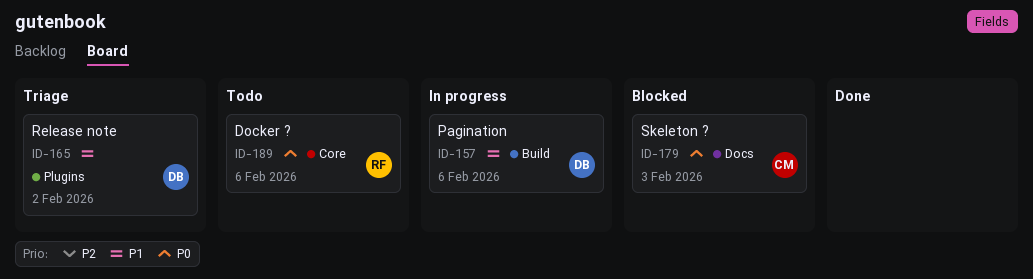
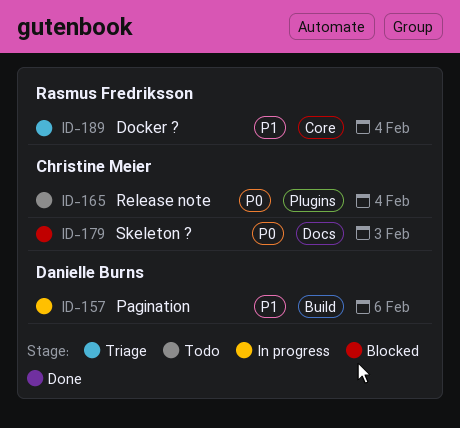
ID-165, status: Triage -> Todo
ID-165, owner: Danielle Burns -> Christine Meier
ID-165, priority: P1 -> P0
ID-165, due: Feb 2 -> Feb 4
ID-189, status: Todo -> Triage
ID-189, priority: P0 -> P1
ID-189, due: Feb 6 -> Feb 4

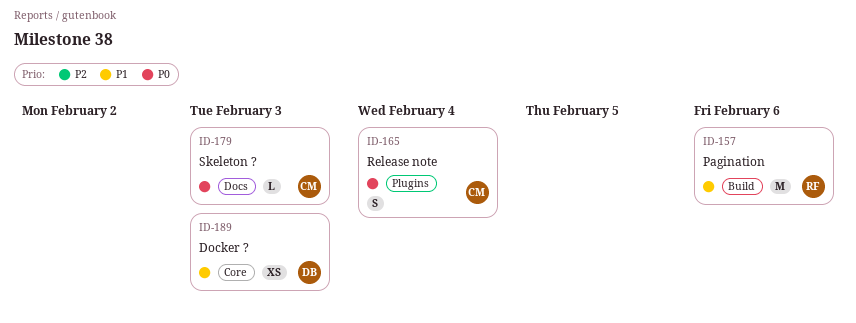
ID-157, owner: Danielle Burns -> Rasmus Fredriksson
ID-189, owner: Rasmus Fredriksson -> Danielle Burns
ID-189, due: Feb 4 -> Feb 3

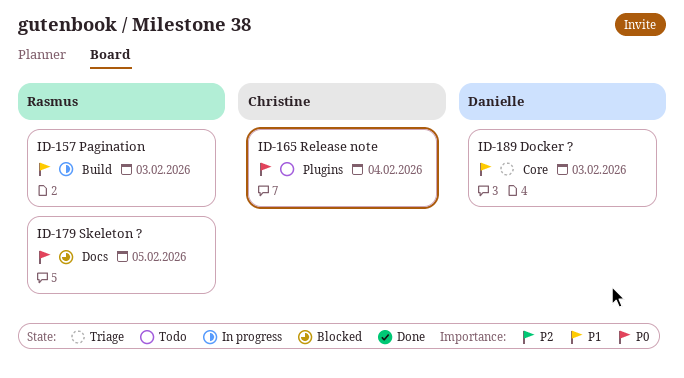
ID-157, due: Feb 6 -> Feb 3
ID-179, owner: Christine -> Rasmus
ID-179, due: Feb 3 -> Feb 5

